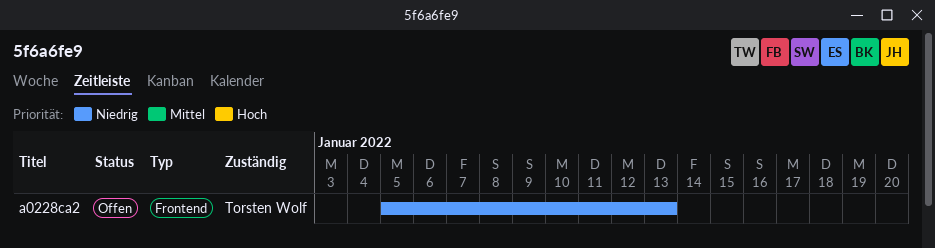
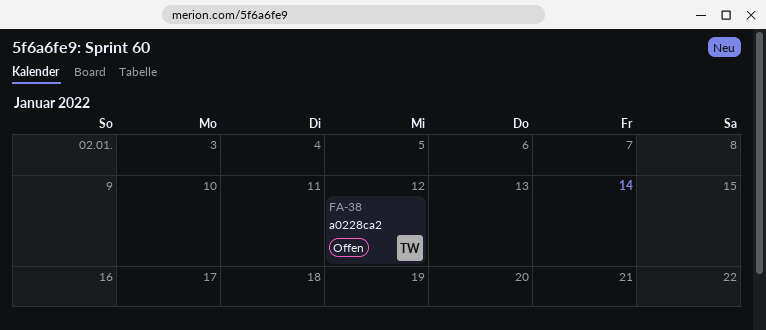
a0228ca2, due: Jan 13 -> Jan 12

